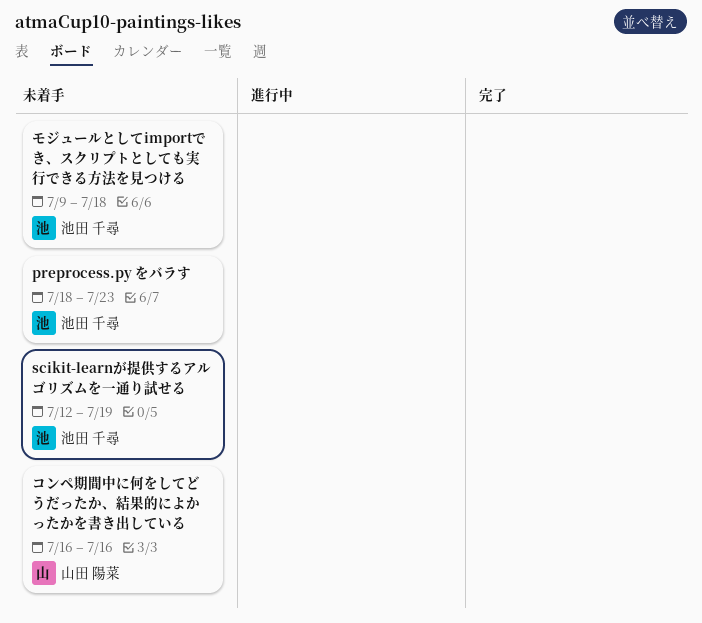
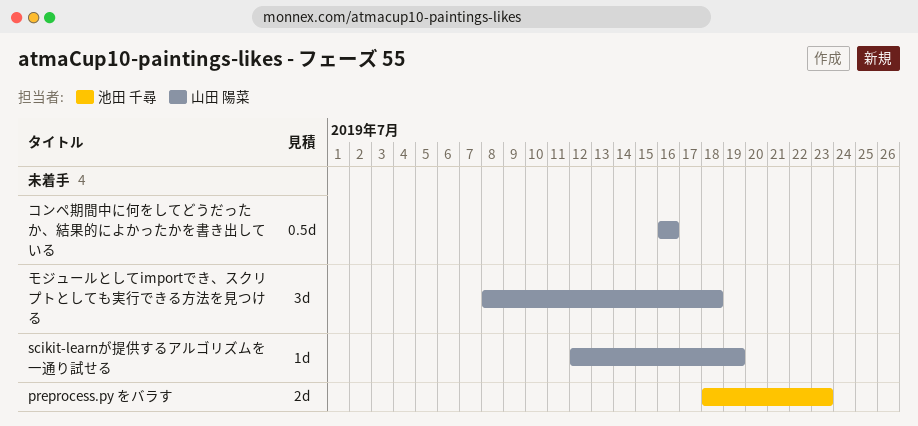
scikit-learnが提供するアルゴリズムを一通り試せる, owner: 池田 千尋 -> 山田 陽菜
モジュールとしてimportでき、スクリプトとしても実行できる方法を見つける, owner: 池田 千尋 -> 山田 陽菜
モジュールとしてimportでき、スクリプトとしても実行できる方法を見つける, start: Jul 9 -> Jul 8

